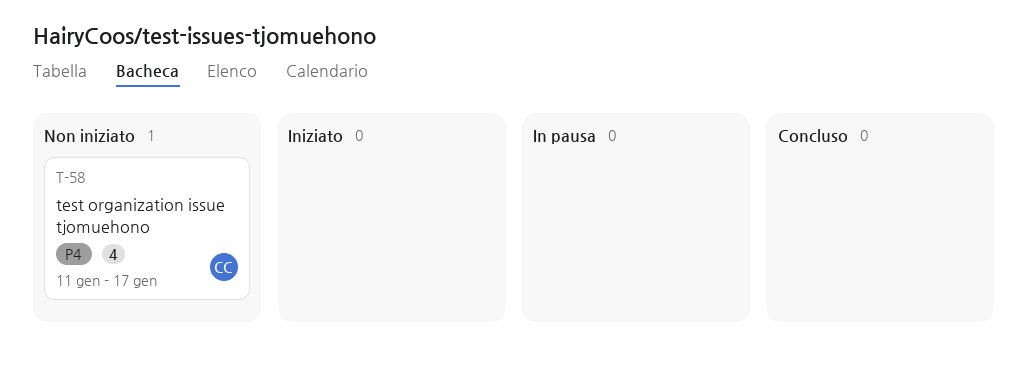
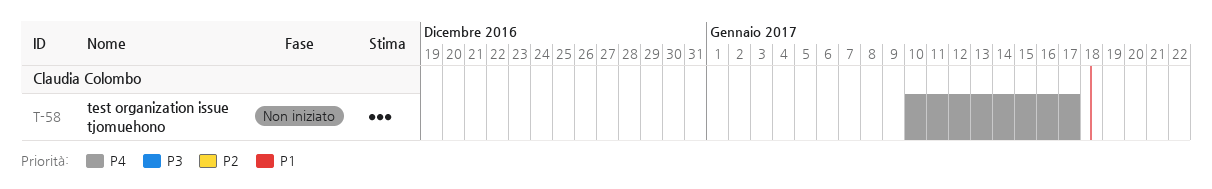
T-58, estimate: 4 -> 3
T-58, start: Jan 11 -> Jan 10

